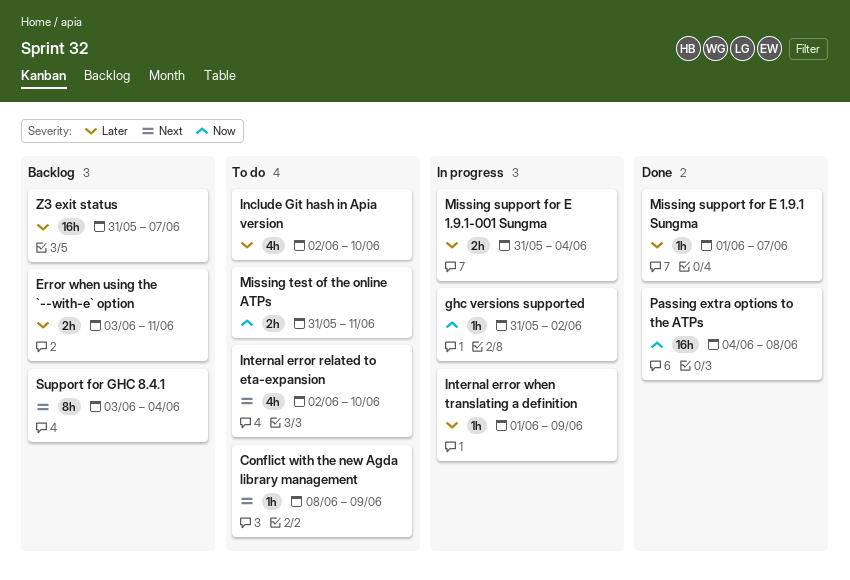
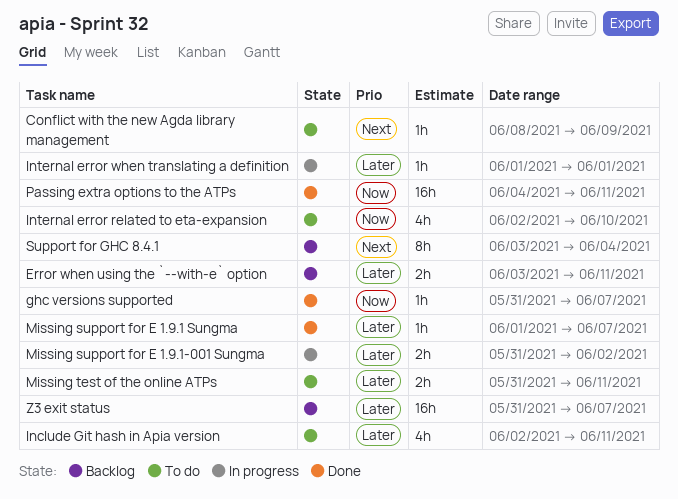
ghc versions supported, status: In progress -> Done
ghc versions supported, due: Jun 2 -> Jun 7
Include Git hash in Apia version, due: Jun 10 -> Jun 11
Internal error related to eta-expansion, priority: Next -> Now
Internal error when translating a definition, due: Jun 9 -> Jun 1
Missing support for E 1.9.1-001 Sungma, due: Jun 4 -> Jun 2
Missing test of the online ATPs, priority: Now -> Later
Passing extra options to the ATPs, due: Jun 8 -> Jun 11

